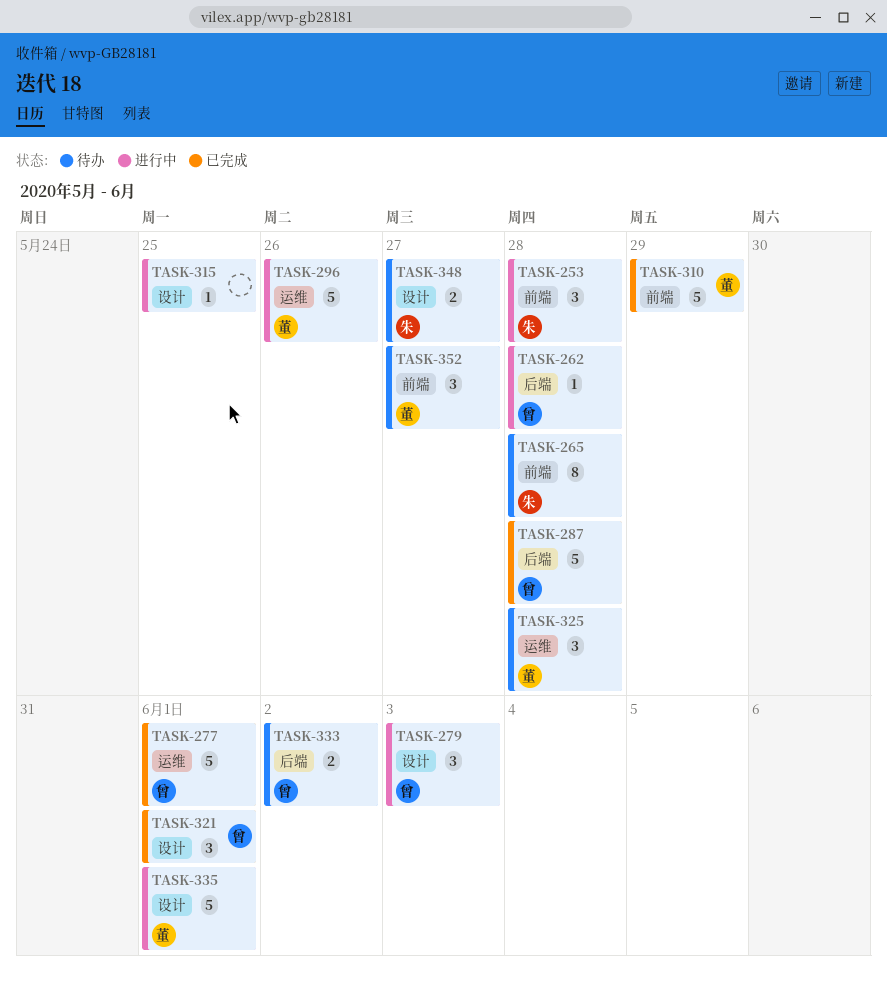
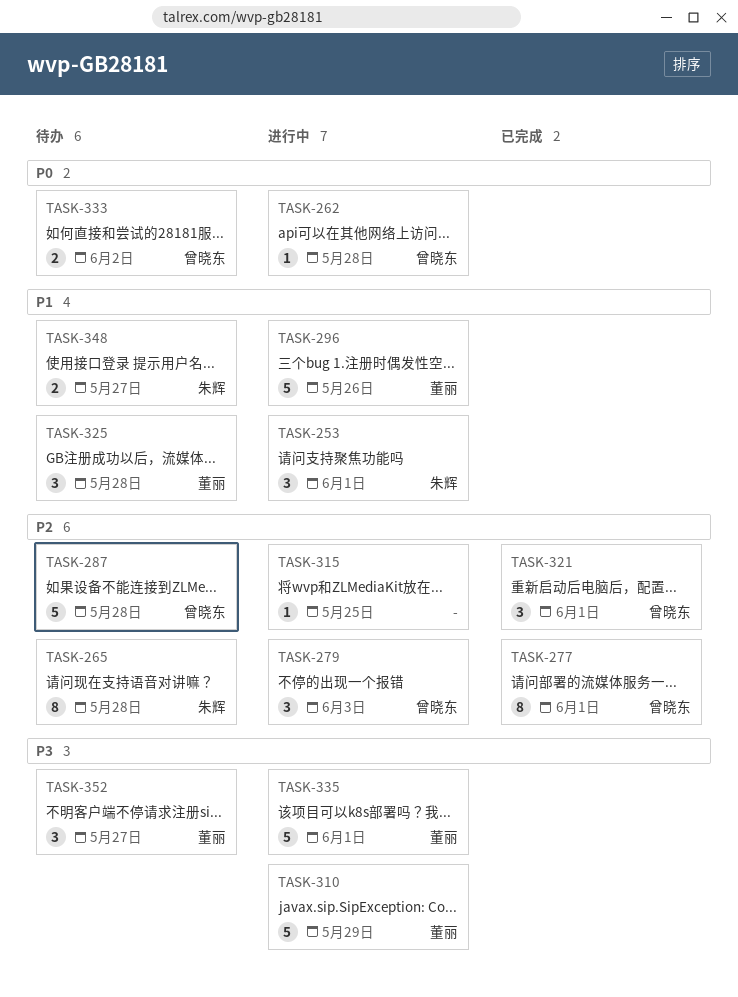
TASK-253, due: May 28 -> Jun 1
TASK-277, estimate: 5 -> 8
TASK-287, status: 已完成 -> 待办
TASK-310, status: 已完成 -> 进行中

